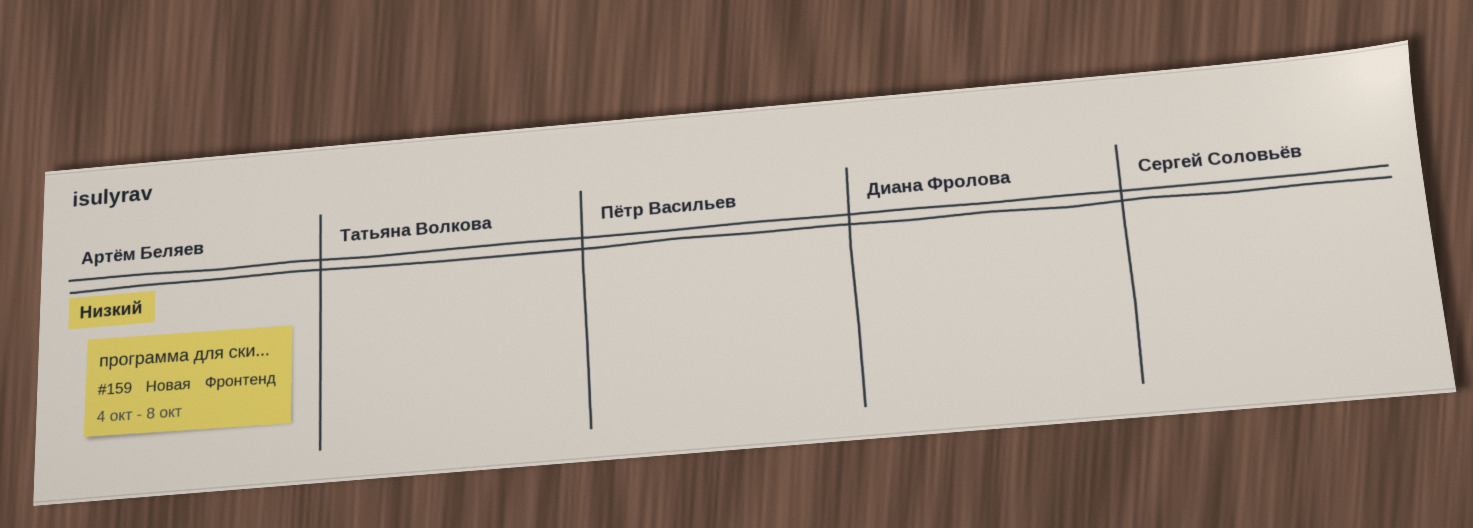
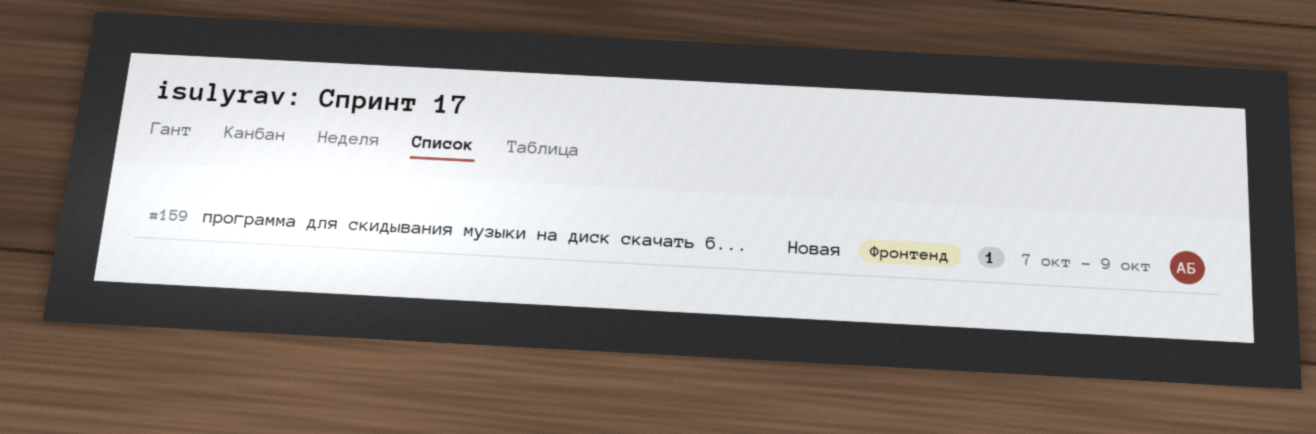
#159, start: Oct 4 -> Oct 7
#159, due: Oct 8 -> Oct 9

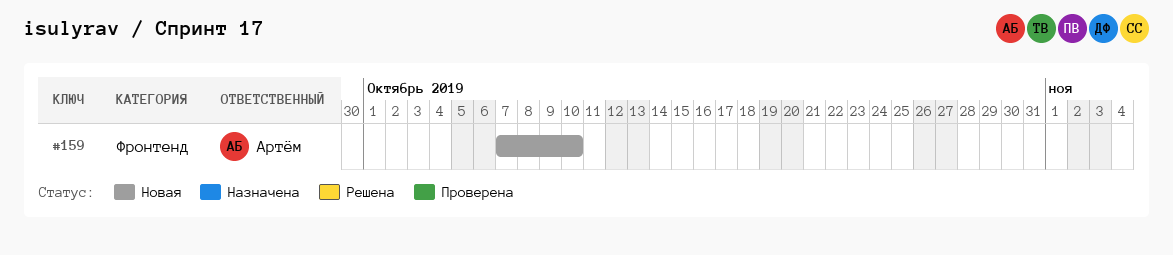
#159, due: Oct 9 -> Oct 10

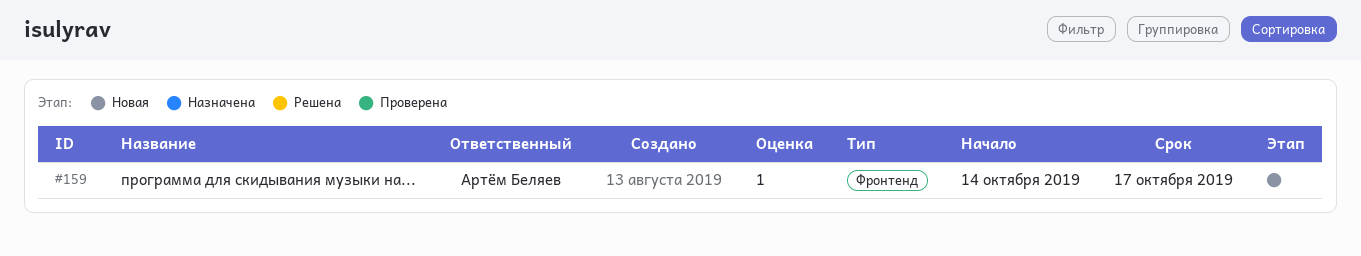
#159, start: Oct 7 -> Oct 14
#159, due: Oct 10 -> Oct 17

